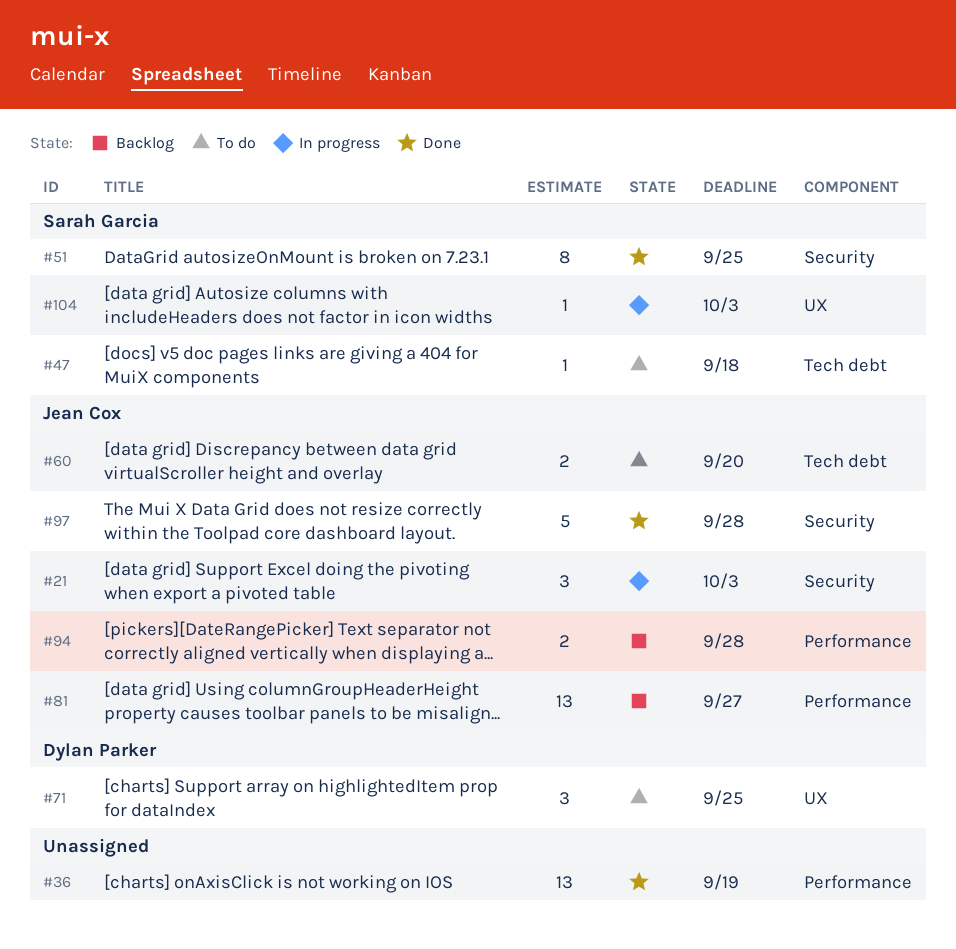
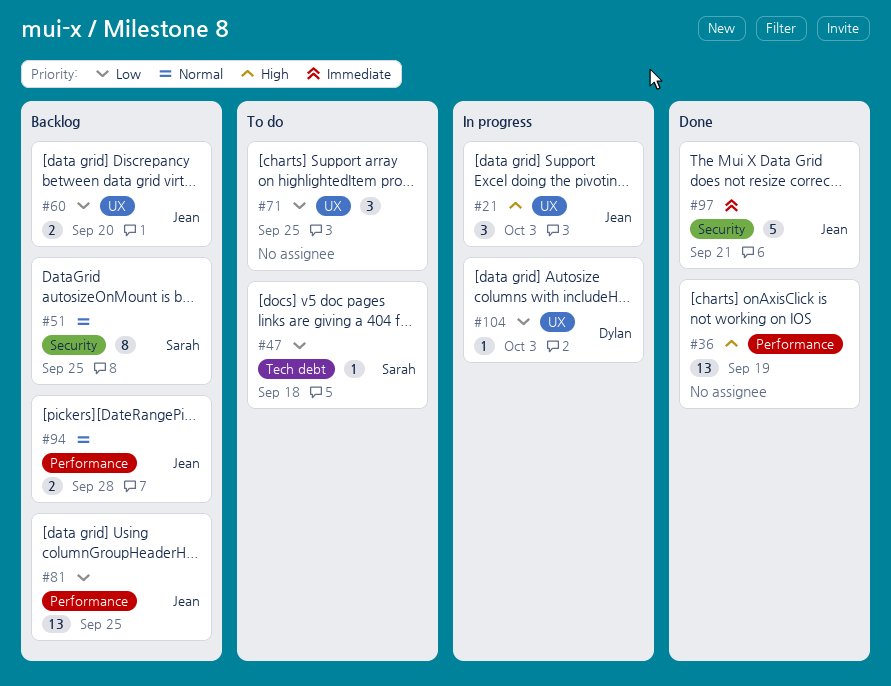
#21, label: Security -> UX
#51, status: Done -> Backlog
#60, status: To do -> Backlog
#60, label: Tech debt -> UX
#71, owner: Dylan Parker -> none
#81, due: Sep 27 -> Sep 25
#97, due: Sep 28 -> Sep 21
#104, owner: Sarah Garcia -> Dylan Parker

